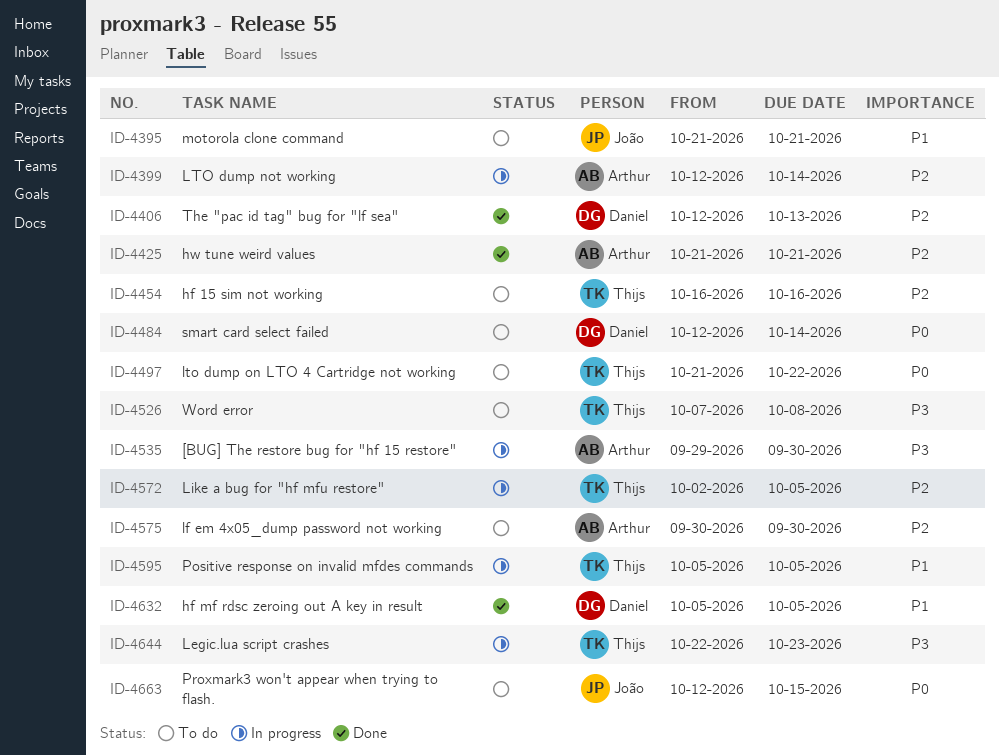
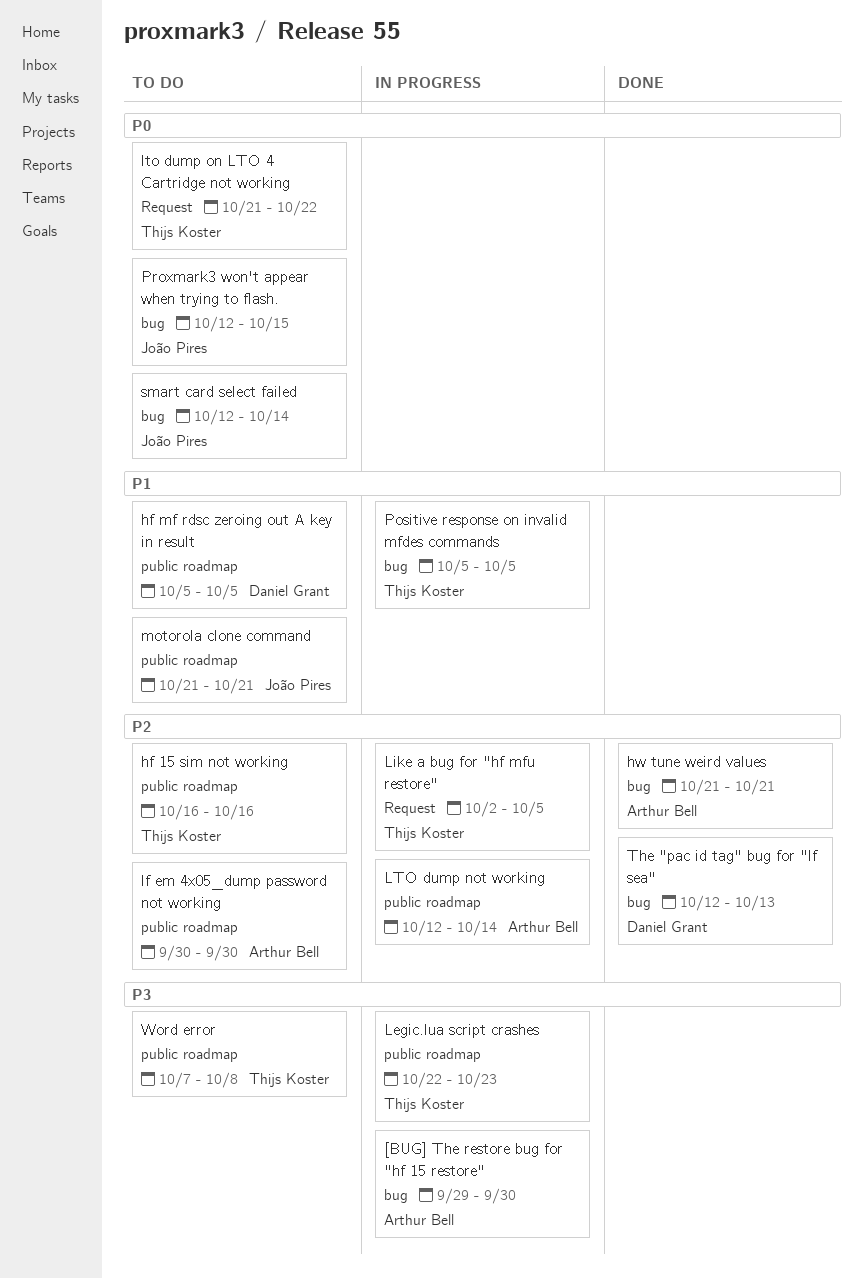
hf mf rdsc zeroing out A key in result, status: Done -> To do
smart card select failed, owner: Daniel Grant -> João Pires

